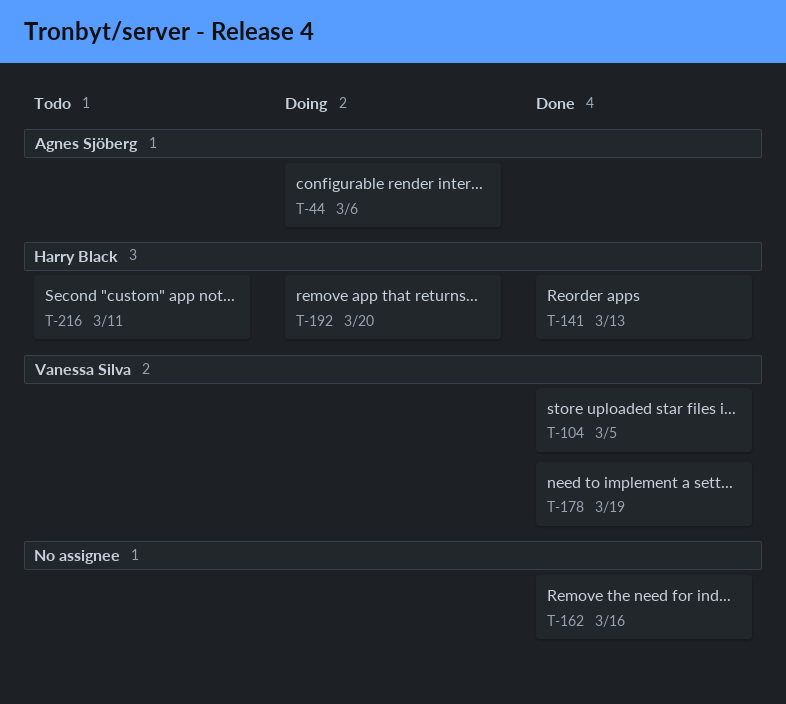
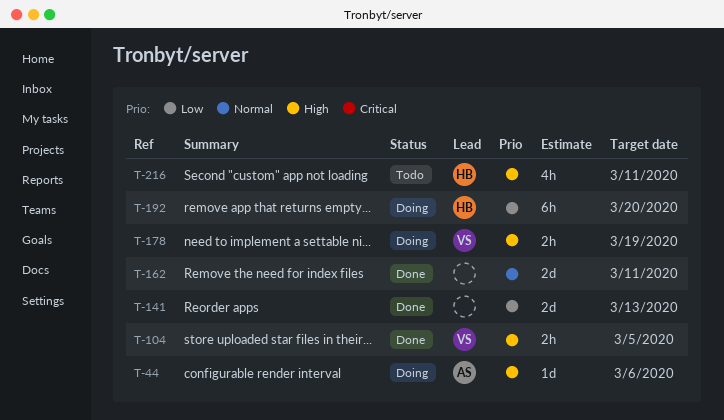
T-141, owner: Harry Black -> none
T-162, due: Mar 16 -> Mar 11
T-178, status: Done -> Doing

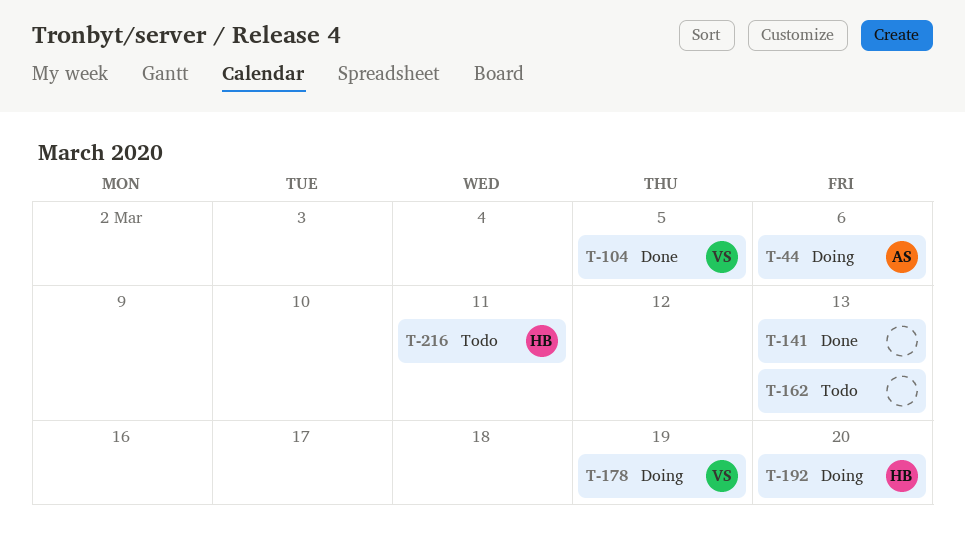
T-162, status: Done -> Todo
T-162, due: Mar 11 -> Mar 13

